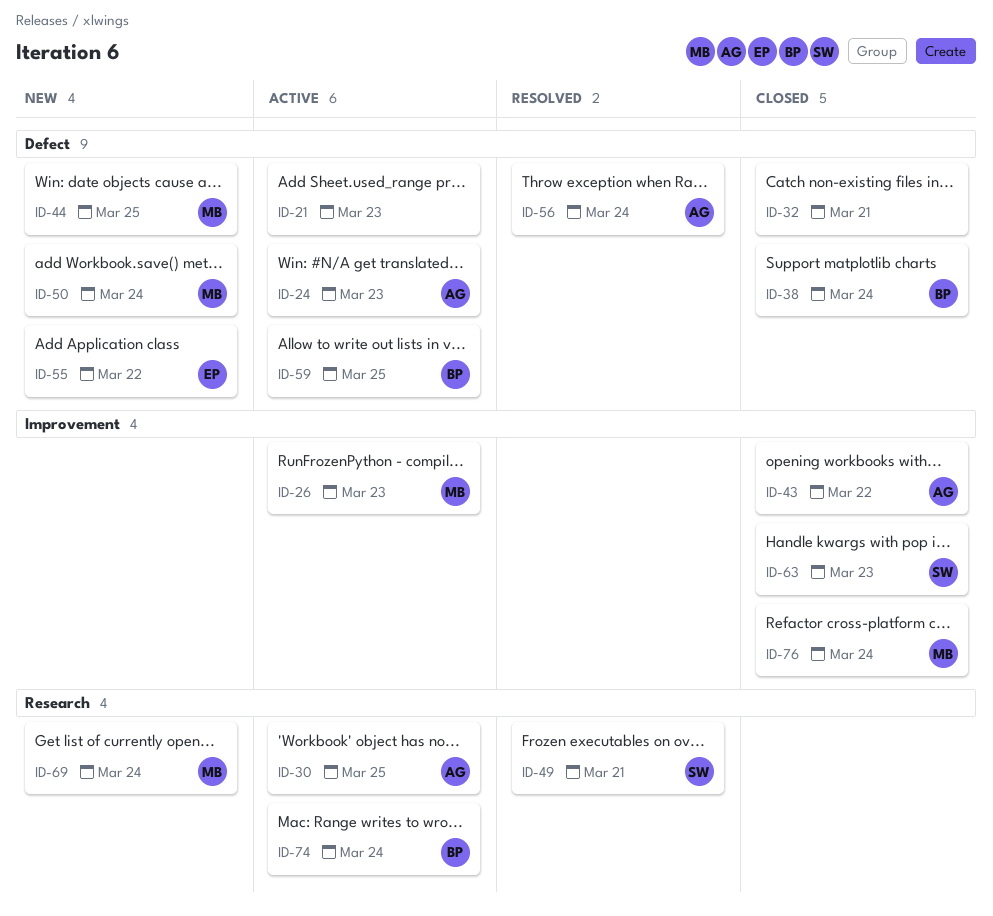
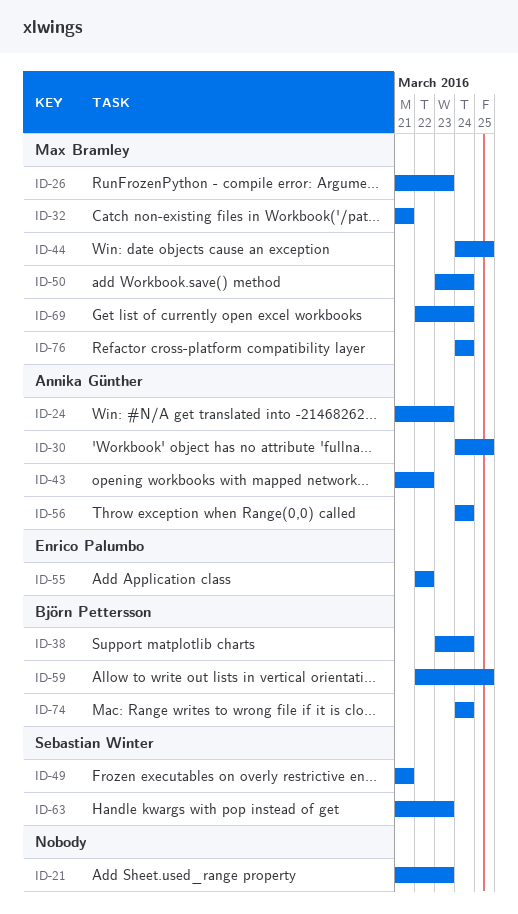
ID-32, owner: none -> Max Bramley

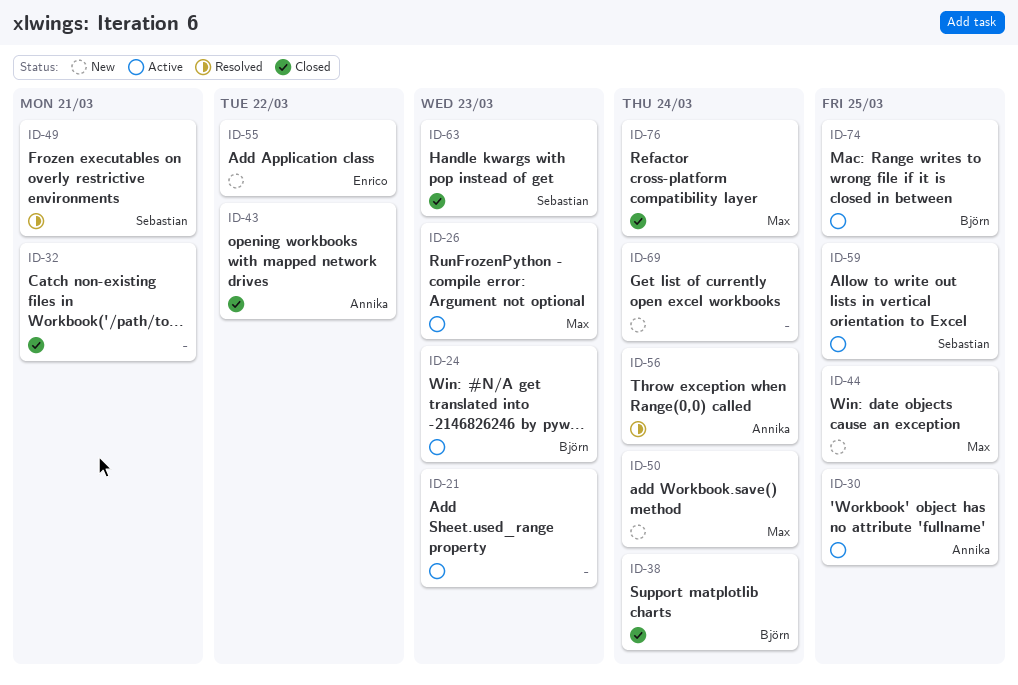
ID-24, owner: Annika Günther -> Björn Pettersson
ID-32, owner: Max Bramley -> none
ID-59, owner: Björn Pettersson -> Sebastian Winter
ID-69, owner: Max Bramley -> none
ID-74, due: Mar 24 -> Mar 25

